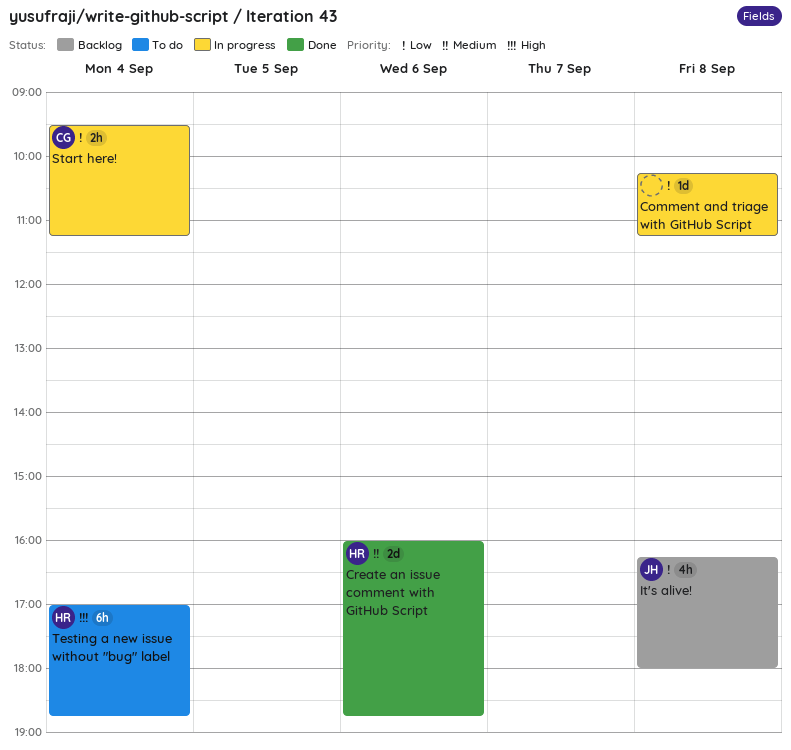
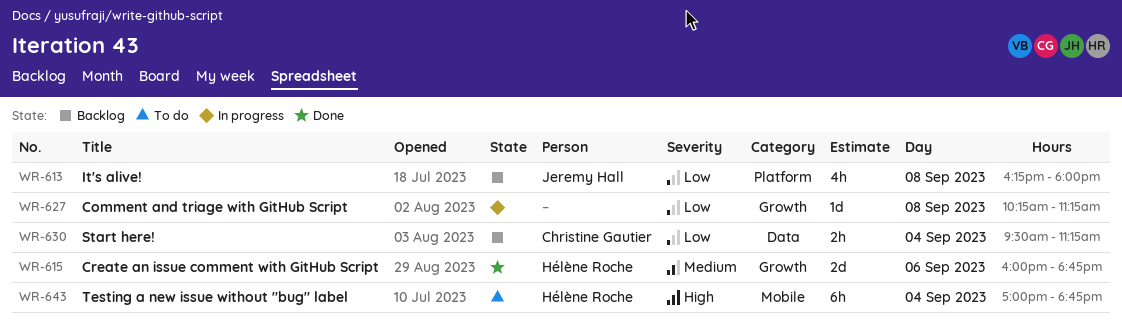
Start here!, status: In progress -> Backlog

